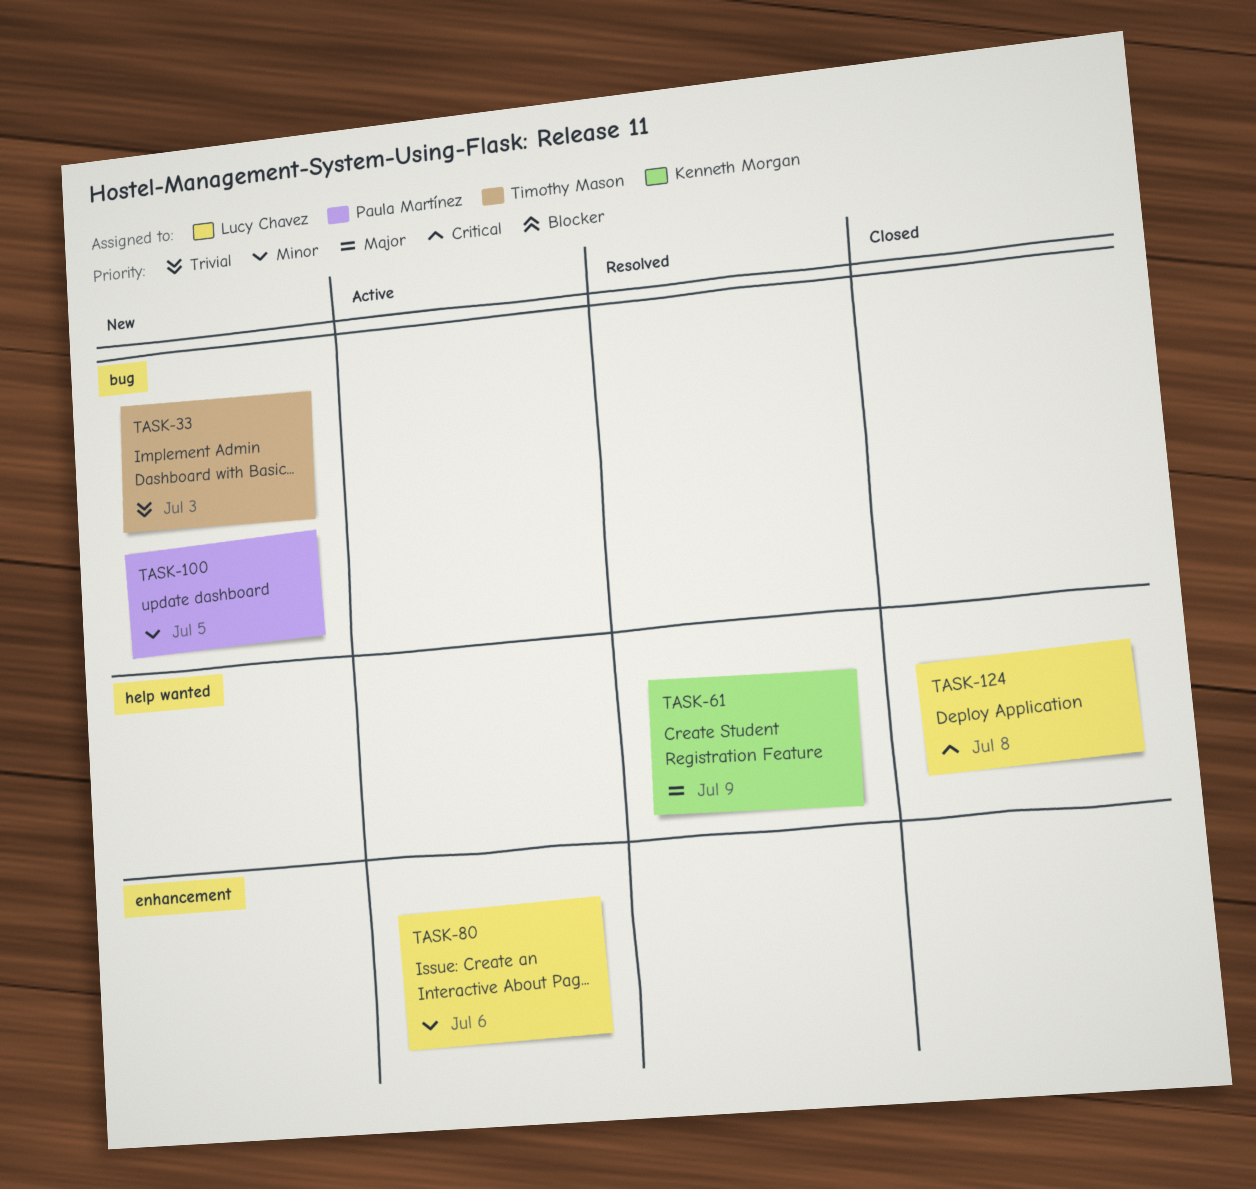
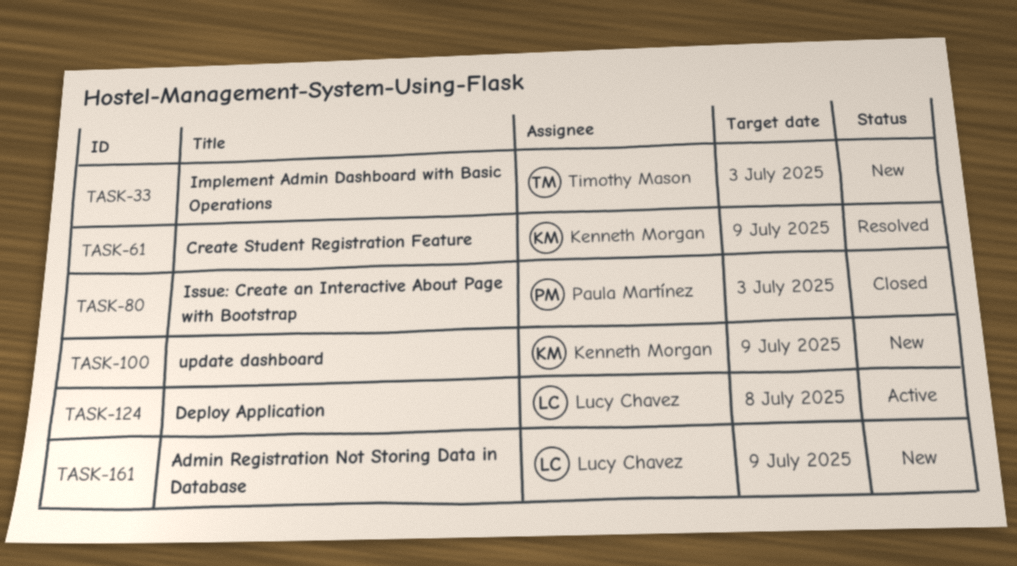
TASK-80, status: Active -> Closed
TASK-80, owner: Lucy Chavez -> Paula Martínez
TASK-80, due: Jul 6 -> Jul 3
TASK-100, owner: Paula Martínez -> Kenneth Morgan
TASK-100, due: Jul 5 -> Jul 9
TASK-124, status: Closed -> Active
TASK-161: none -> present

